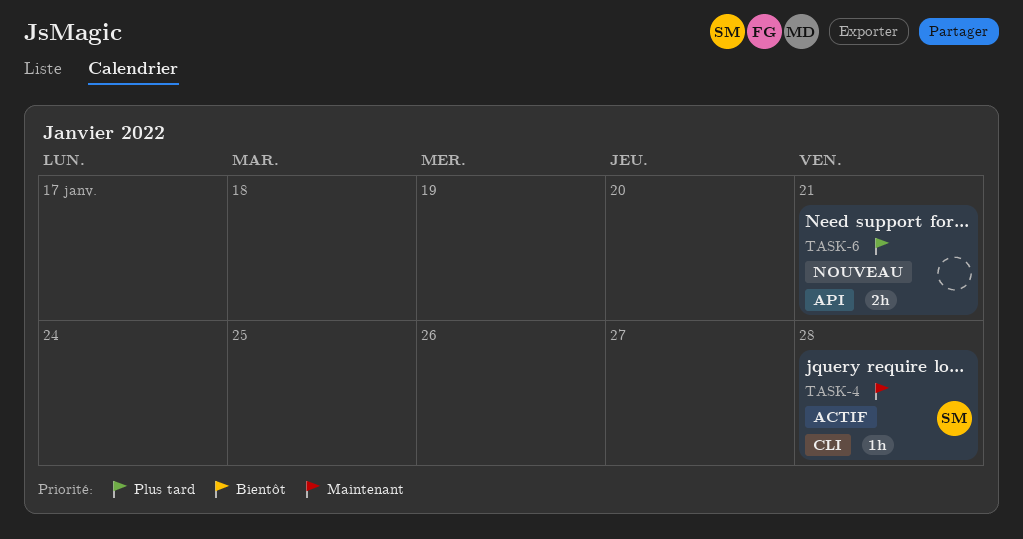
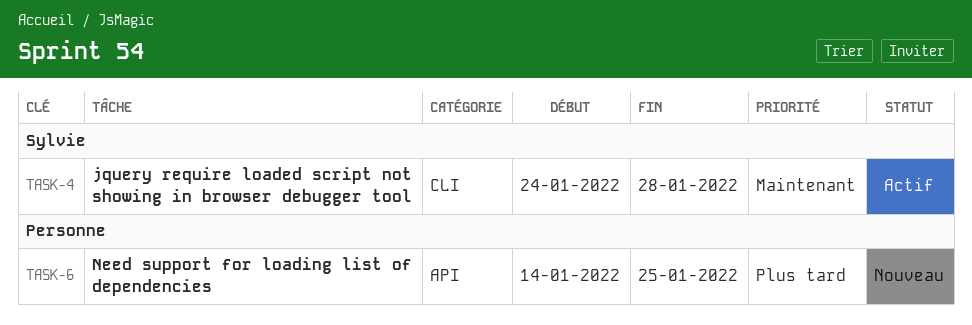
TASK-6, due: Jan 21 -> Jan 25

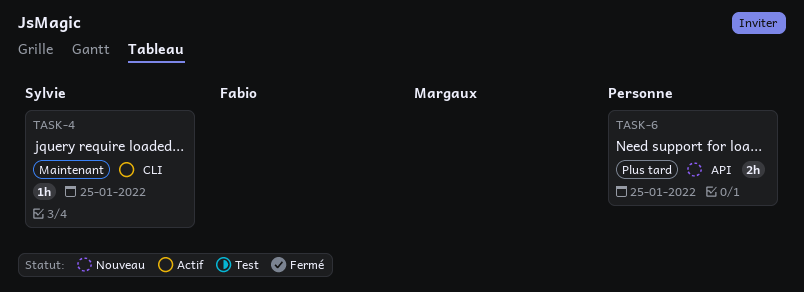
TASK-4, due: Jan 28 -> Jan 25

